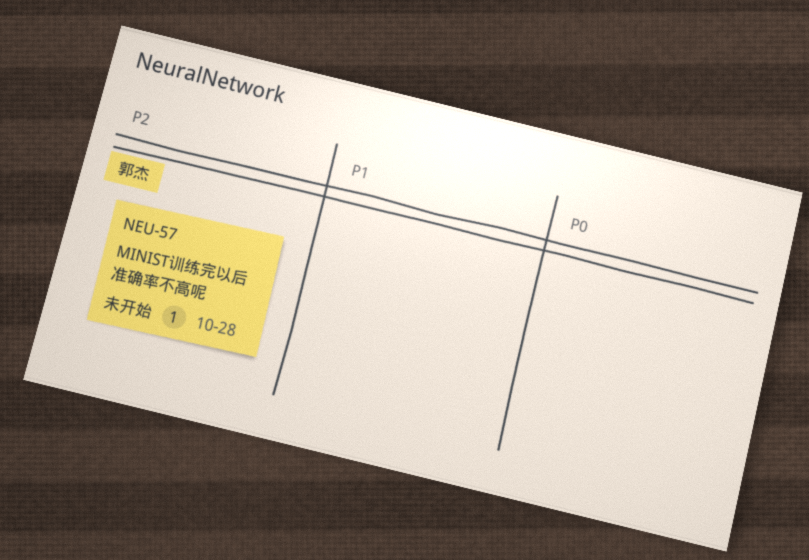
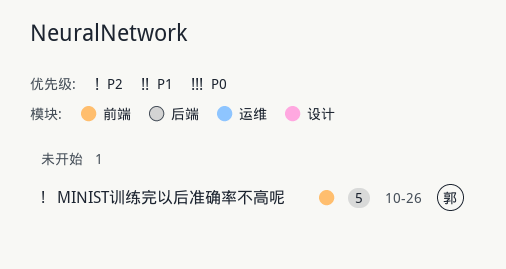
MINIST训练完以后准确率不高呢, estimate: 1 -> 5
MINIST训练完以后准确率不高呢, due: Oct 28 -> Oct 26

